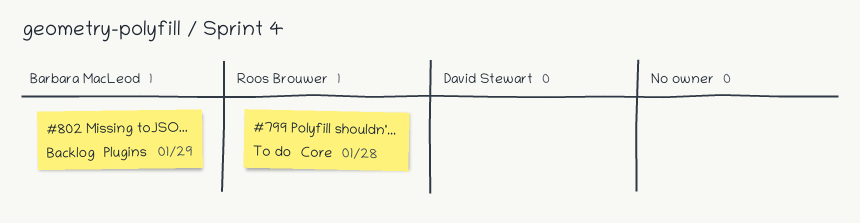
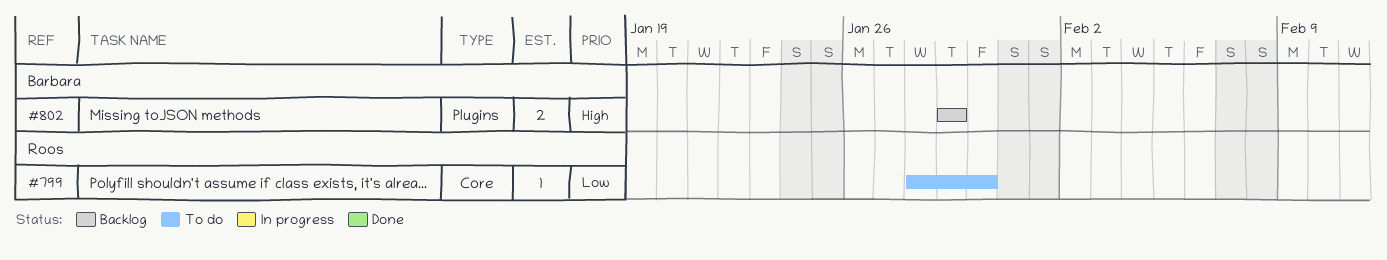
#799, due: Jan 28 -> Jan 30

